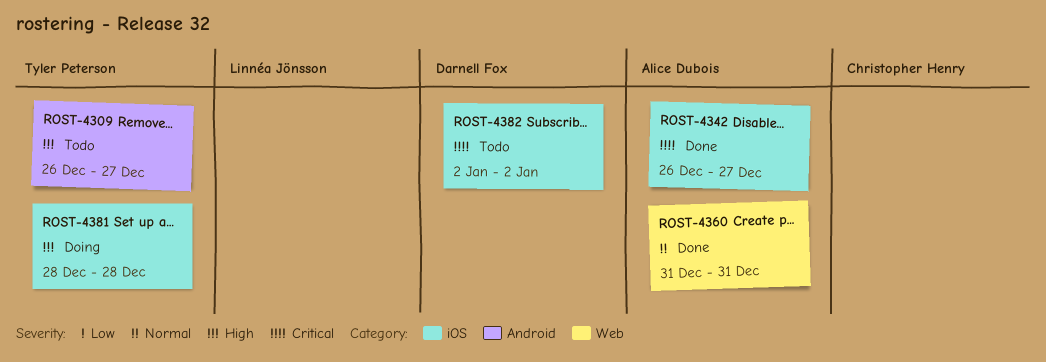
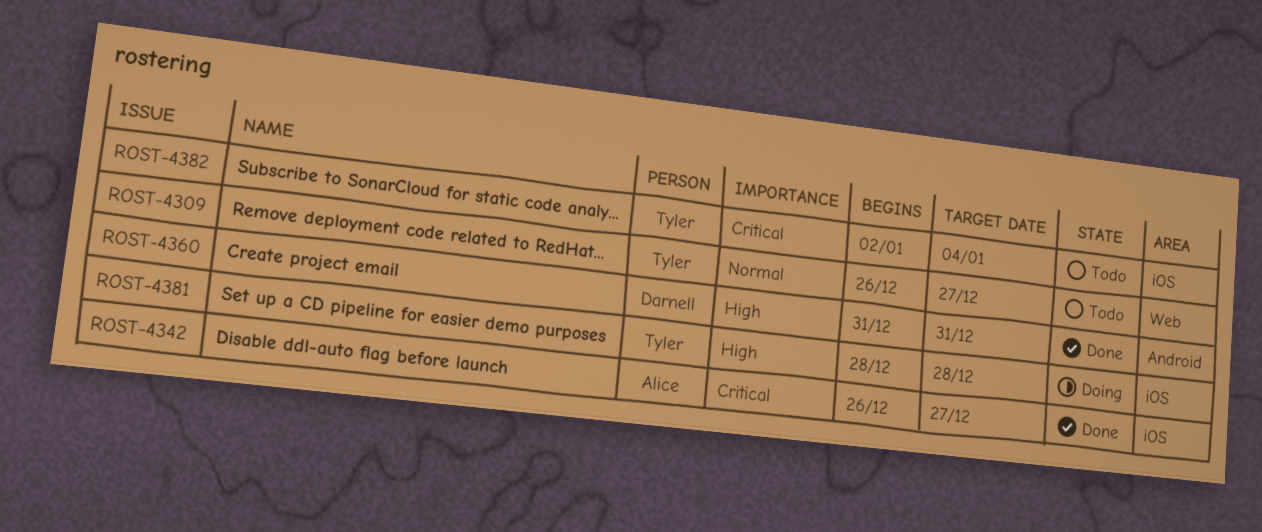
ROST-4309, priority: High -> Normal
ROST-4309, label: Android -> Web
ROST-4360, owner: Alice Dubois -> Darnell Fox
ROST-4360, priority: Normal -> High
ROST-4360, label: Web -> Android
ROST-4382, owner: Darnell Fox -> Tyler Peterson
ROST-4382, due: Jan 2 -> Jan 4

